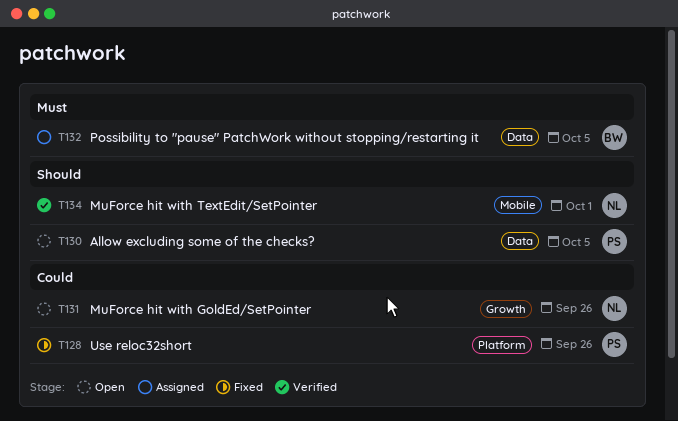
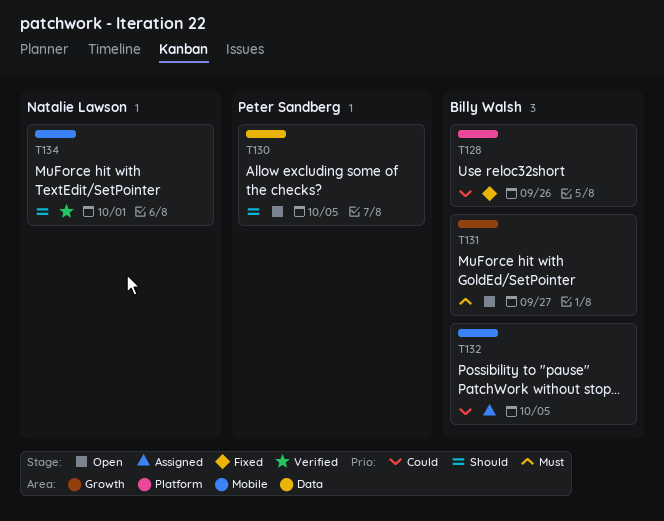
T128, owner: Peter Sandberg -> Billy Walsh
T131, owner: Natalie Lawson -> Billy Walsh
T131, priority: Could -> Must
T131, due: Sep 26 -> Sep 27
T132, priority: Must -> Could
T132, label: Data -> Mobile

